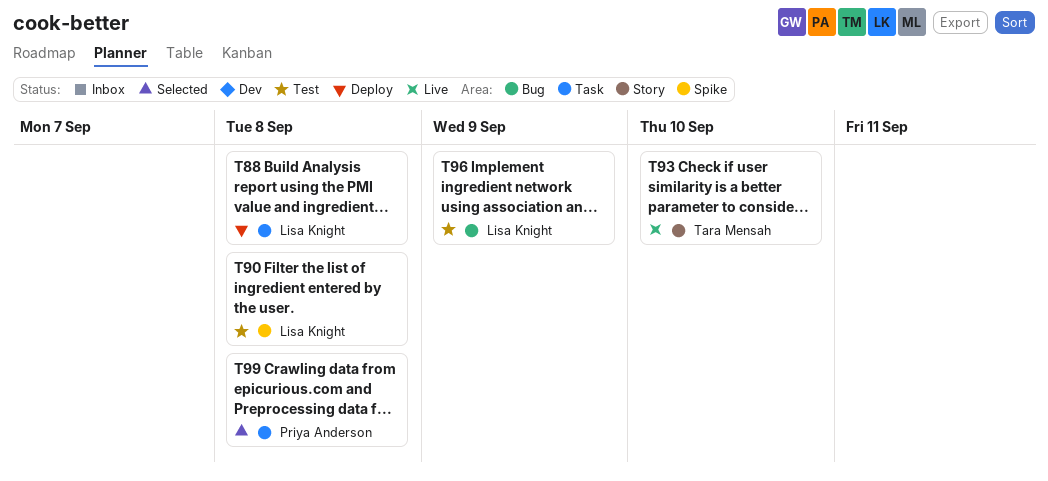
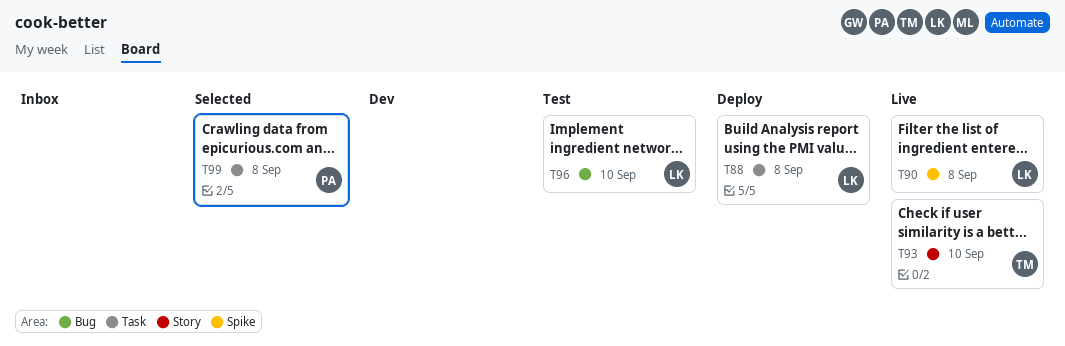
T90, status: Test -> Live
T96, due: Sep 9 -> Sep 10

